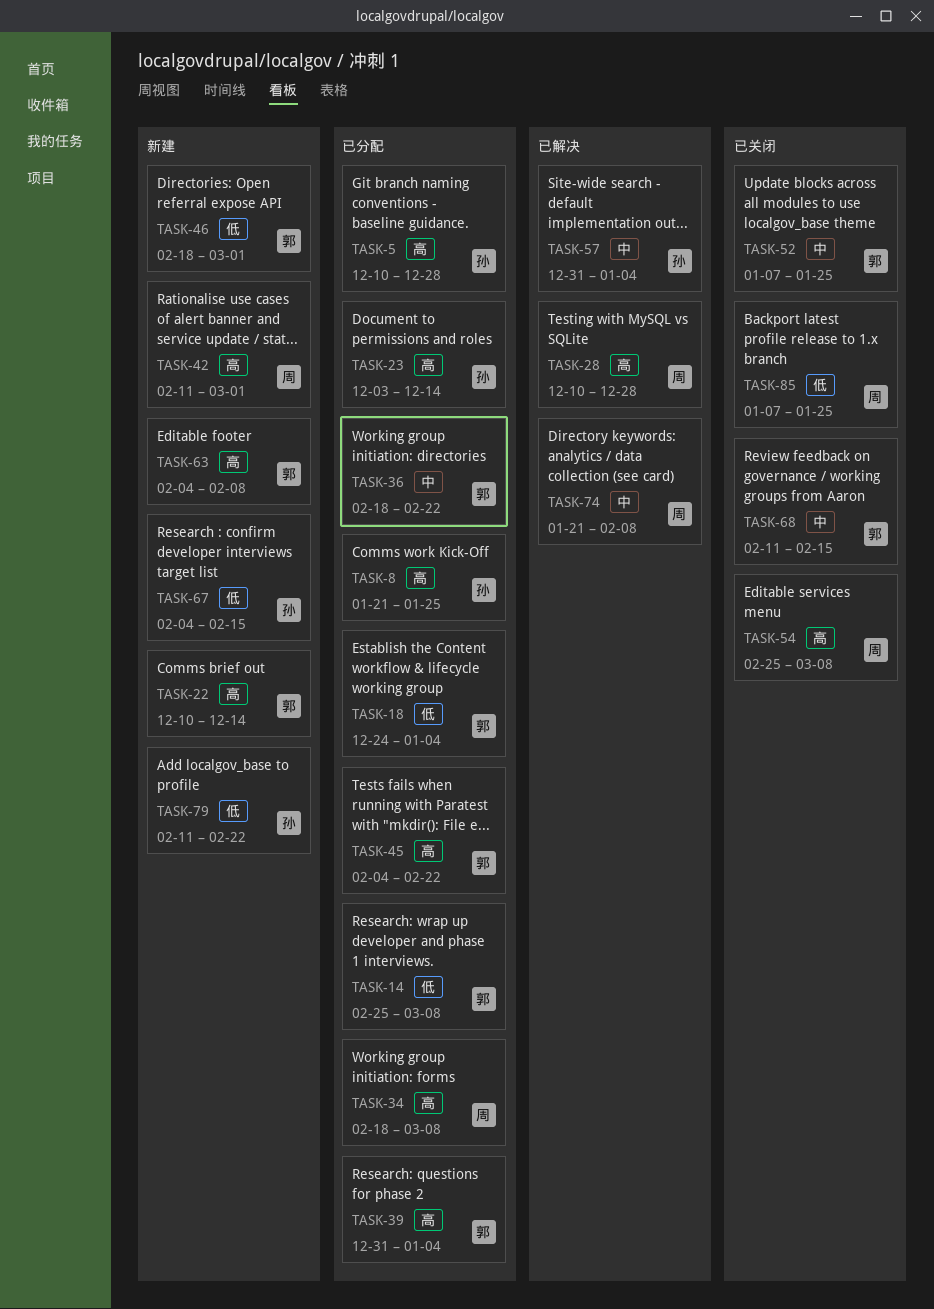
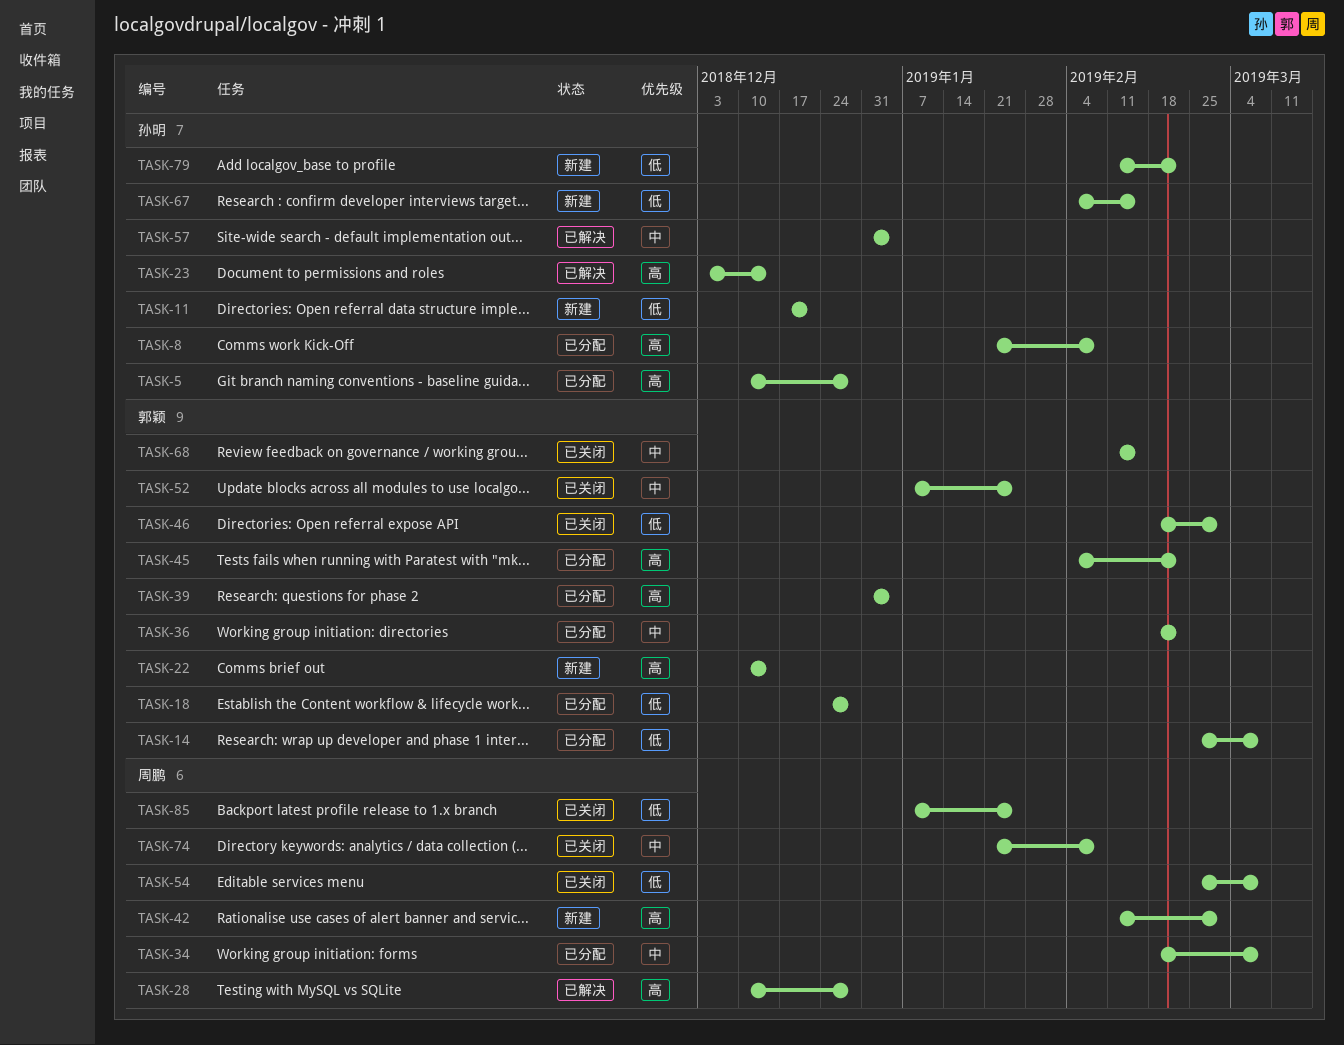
TASK-8, due: Jan 25 -> Feb 8
TASK-11: none -> present
TASK-18, due: Jan 4 -> Dec 28
TASK-23, status: 已分配 -> 已解决
TASK-34, priority: 高 -> 中
TASK-46, status: 新建 -> 已关闭
TASK-54, priority: 高 -> 低
TASK-63: present -> none
TASK-74, status: 已解决 -> 已关闭

